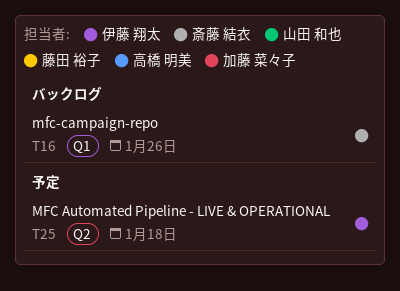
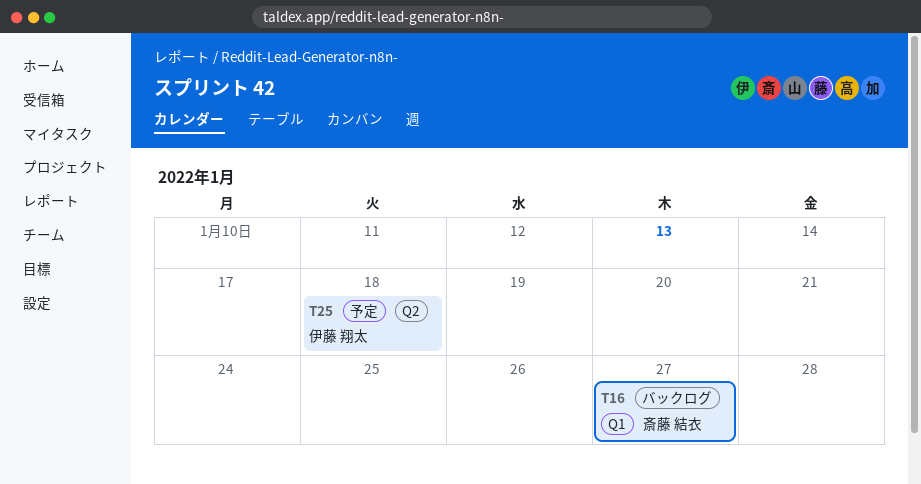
T16, due: Jan 26 -> Jan 27

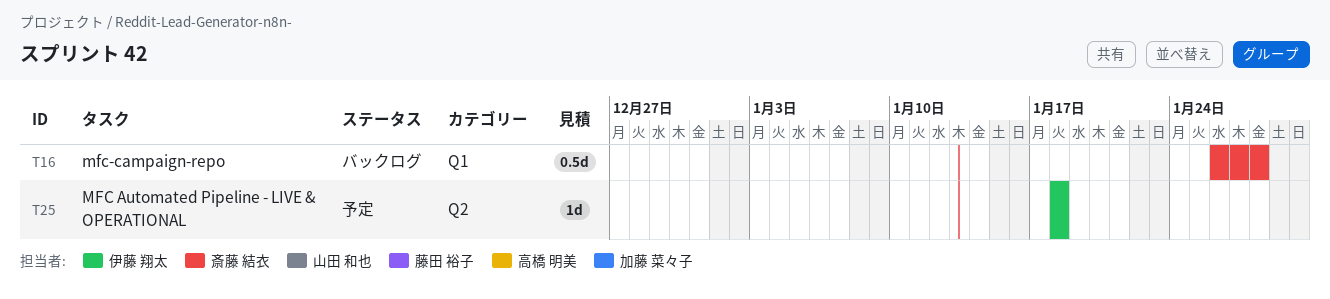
T16, due: Jan 27 -> Jan 28

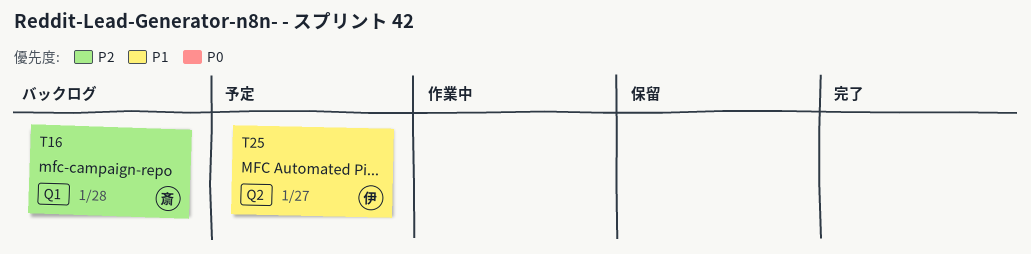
T25, due: Jan 18 -> Jan 27

